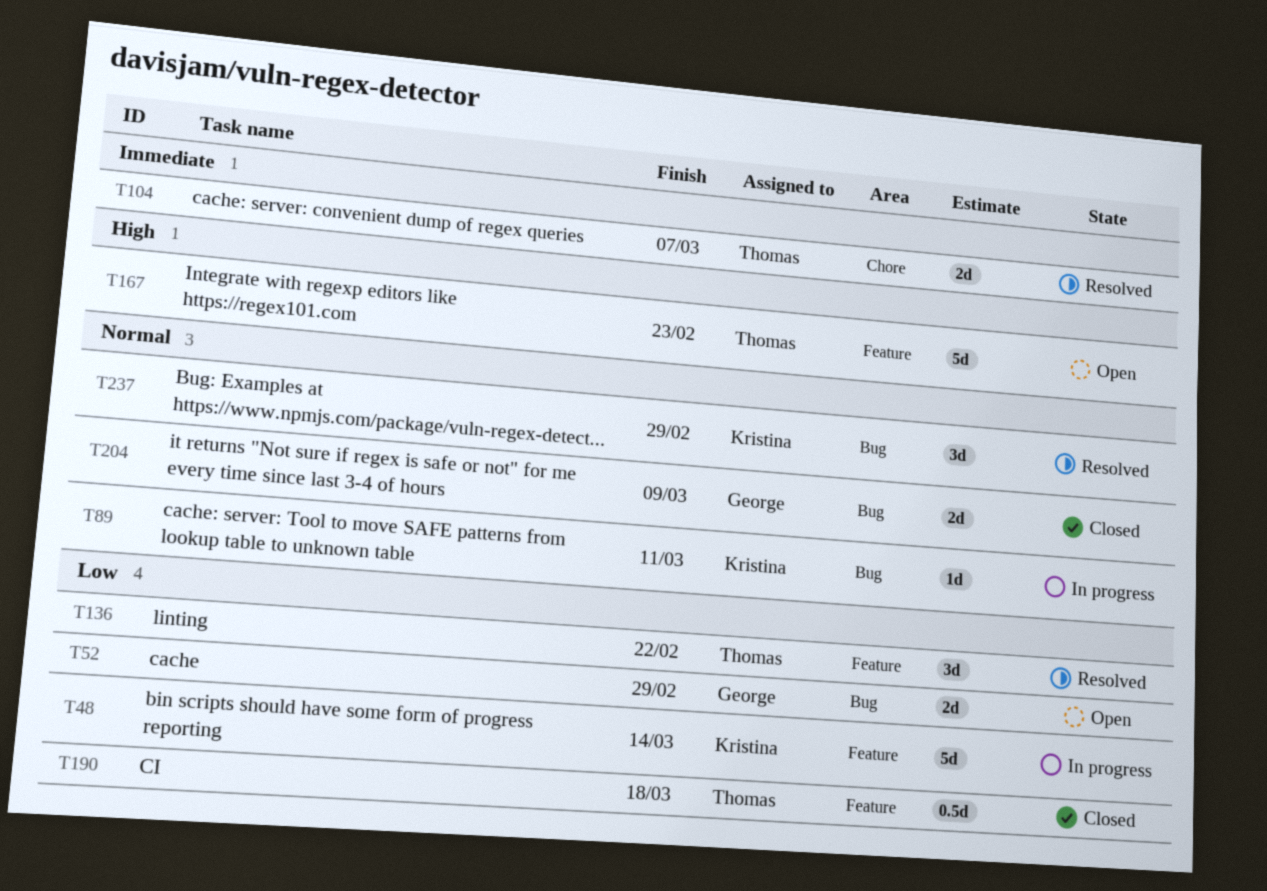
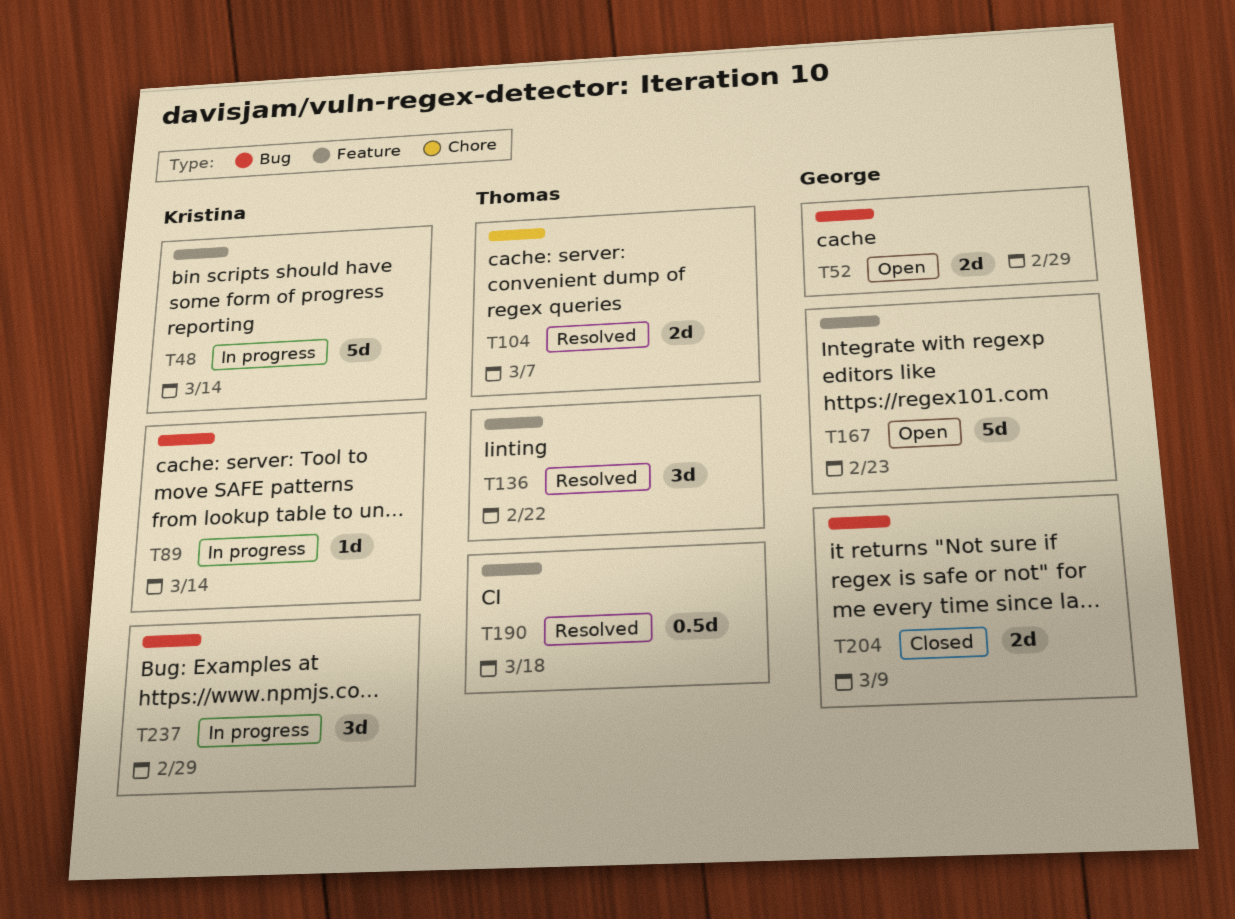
T89, due: Mar 11 -> Mar 14
T167, owner: Thomas -> George
T190, status: Closed -> Resolved
T237, status: Resolved -> In progress

